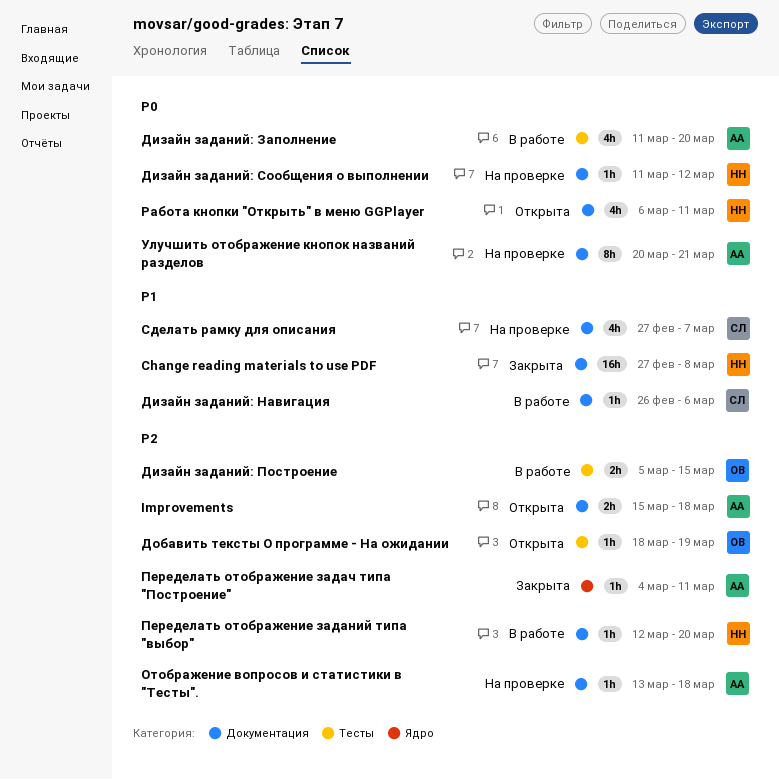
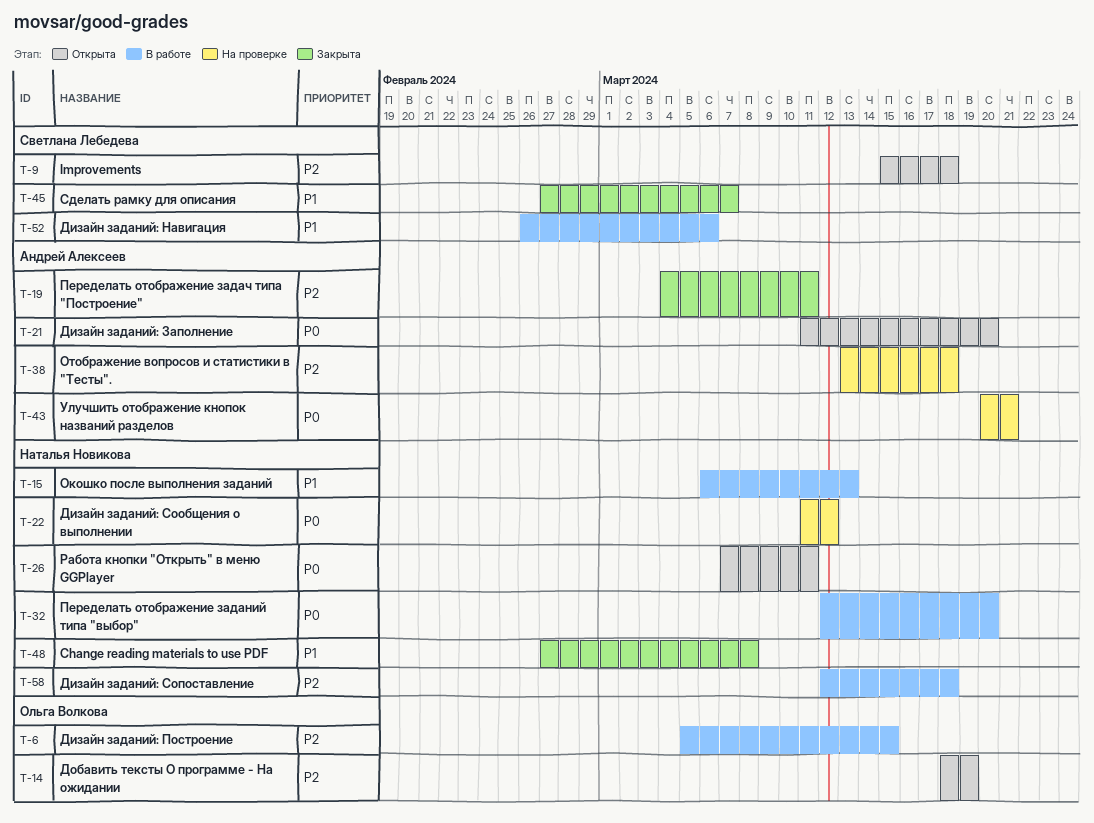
Improvements, owner: Андрей Алексеев -> Светлана Лебедева
Дизайн заданий: Заполнение, status: В работе -> Открыта
Дизайн заданий: Сопоставление: none -> present
Окошко после выполнения заданий: none -> present
Переделать отображение заданий типа "выбор", priority: P2 -> P0
Работа кнопки "Открыть" в меню GGPlayer, start: Mar 6 -> Mar 7
Сделать рамку для описания, status: На проверке -> Закрыта

